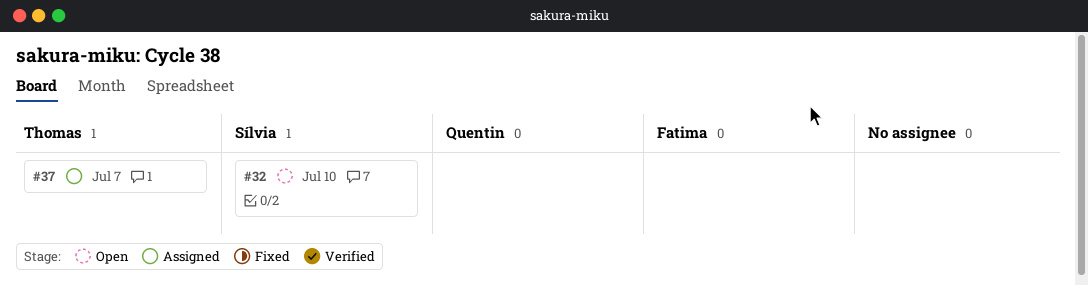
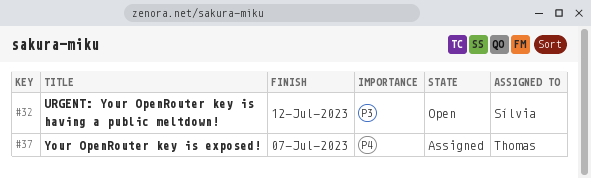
#32, due: Jul 10 -> Jul 12

